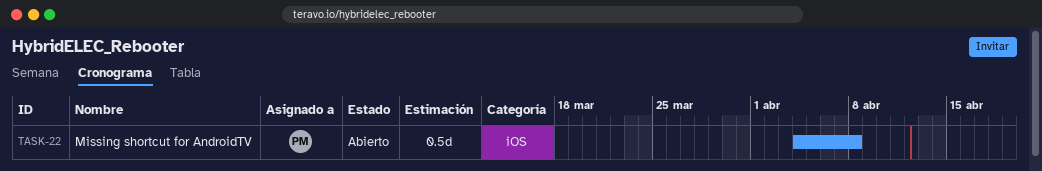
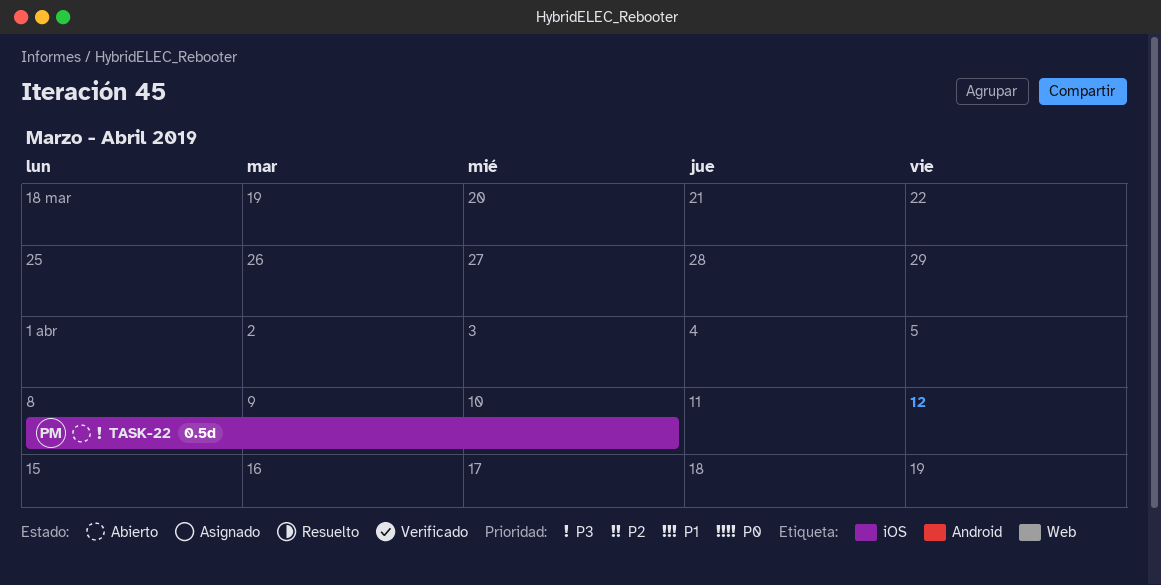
TASK-22, start: Apr 4 -> Apr 8
TASK-22, due: Apr 8 -> Apr 10

